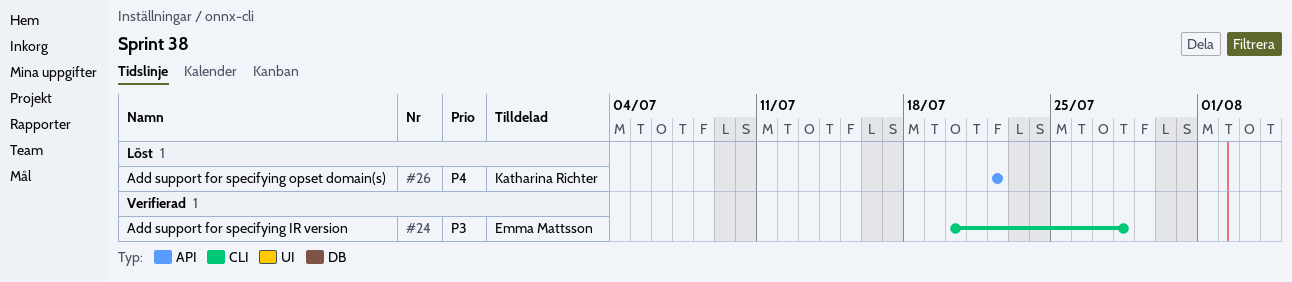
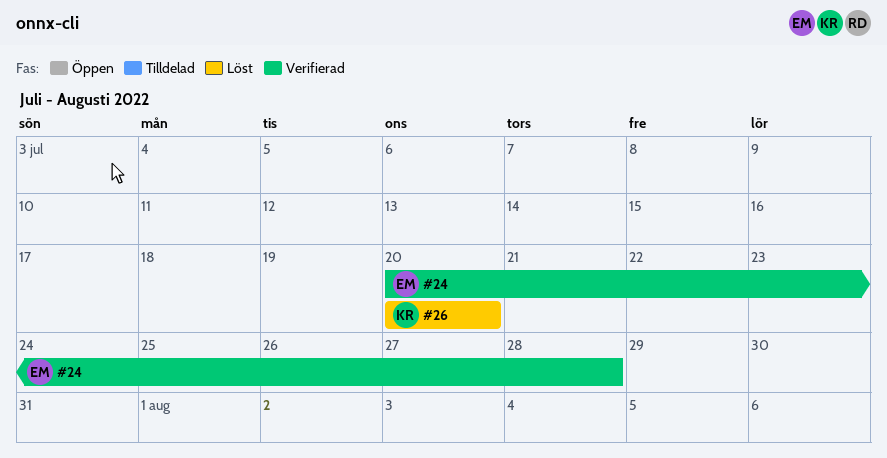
#26, start: Jul 22 -> Jul 20
#26, due: Jul 22 -> Jul 20

